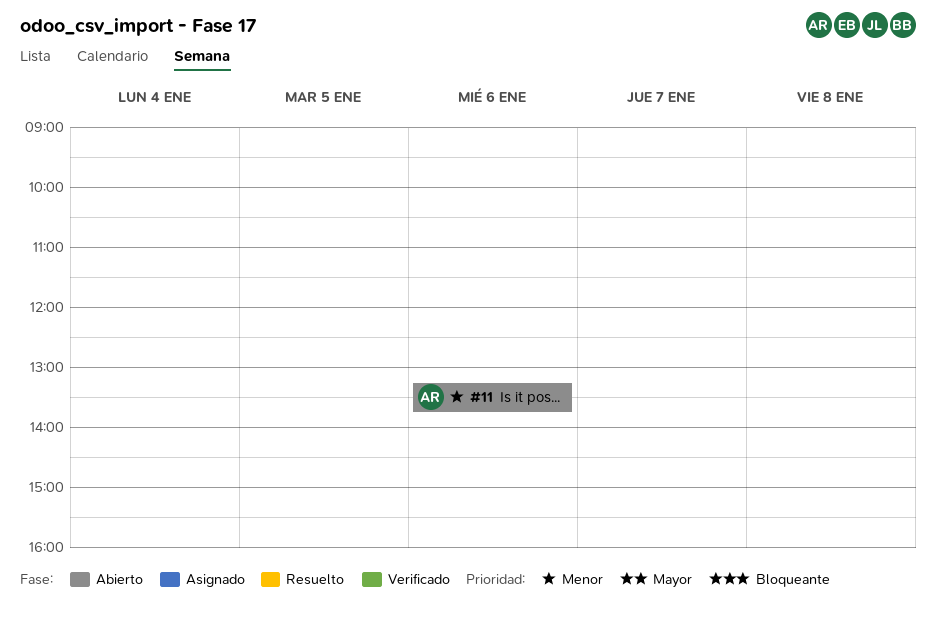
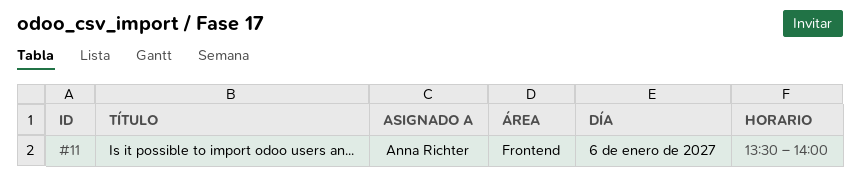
#11, begins: 13:15 -> 13:30
#11, ends: 13:45 -> 14:00

